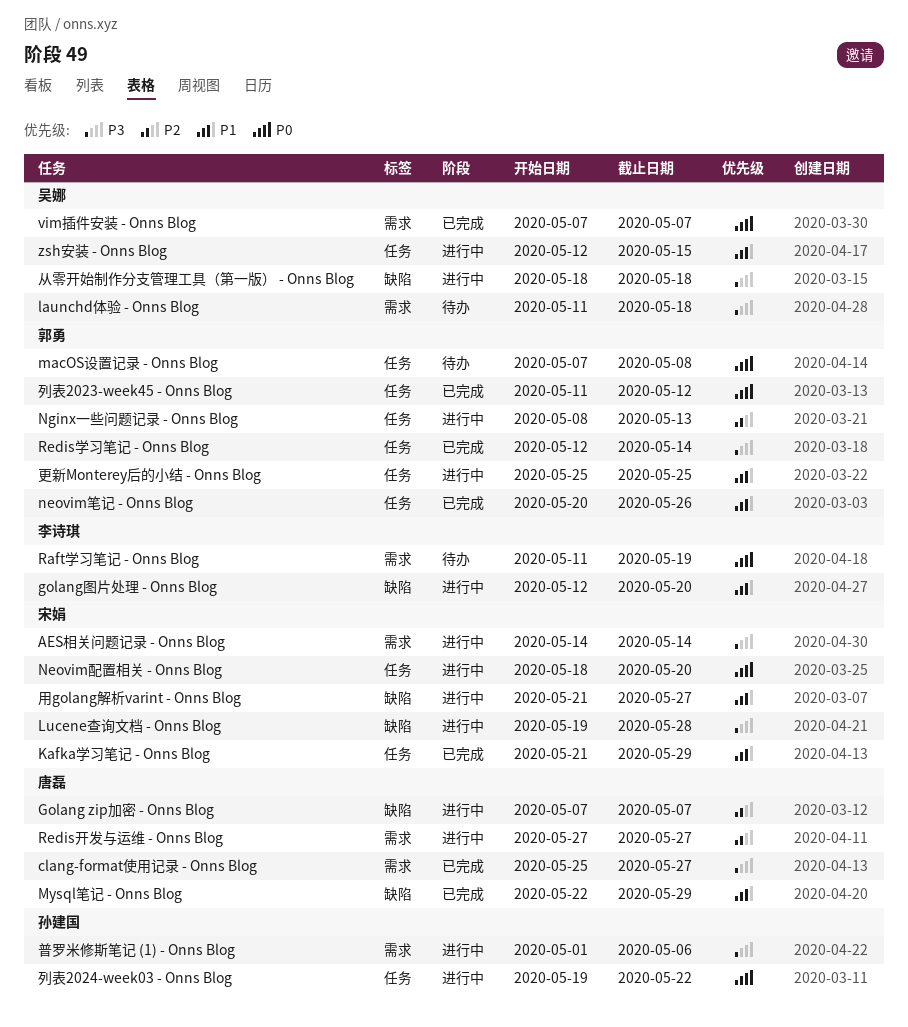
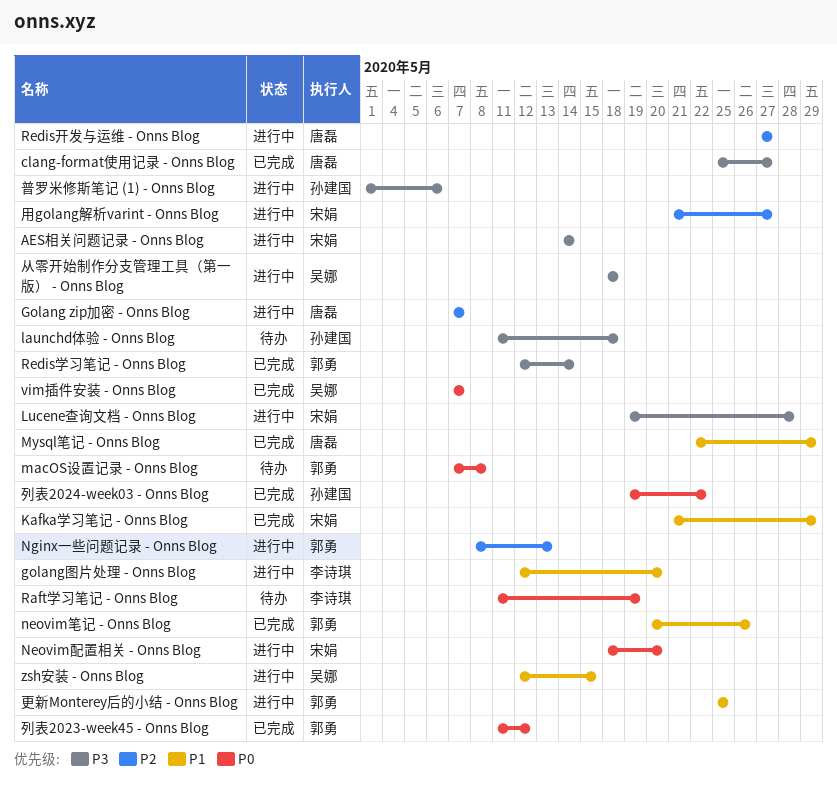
launchd体验 - Onns Blog, owner: 吴娜 -> 孙建国
列表2024-week03 - Onns Blog, status: 进行中 -> 已完成
用golang解析varint - Onns Blog, priority: P1 -> P2

